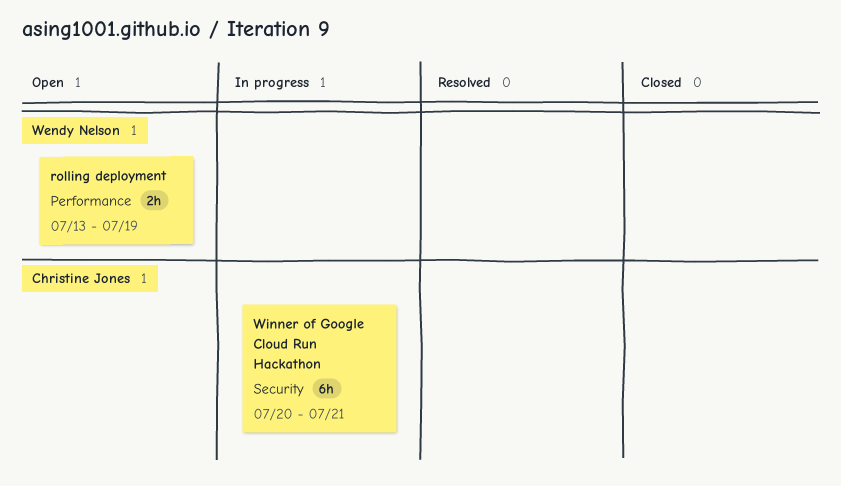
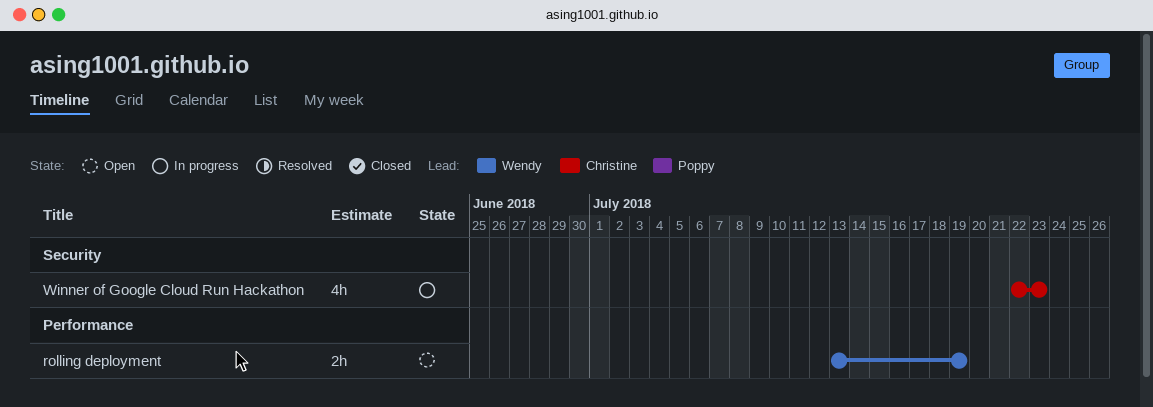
Winner of Google Cloud Run Hackathon, estimate: 6h -> 4h
Winner of Google Cloud Run Hackathon, start: Jul 20 -> Jul 22
Winner of Google Cloud Run Hackathon, due: Jul 21 -> Jul 23

